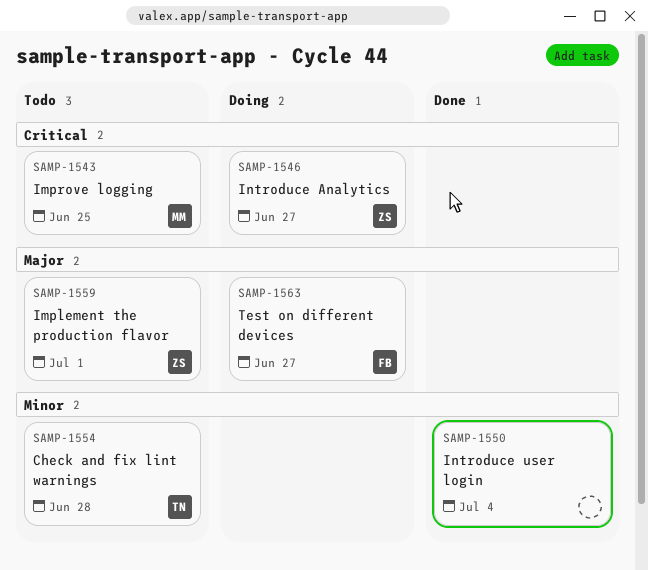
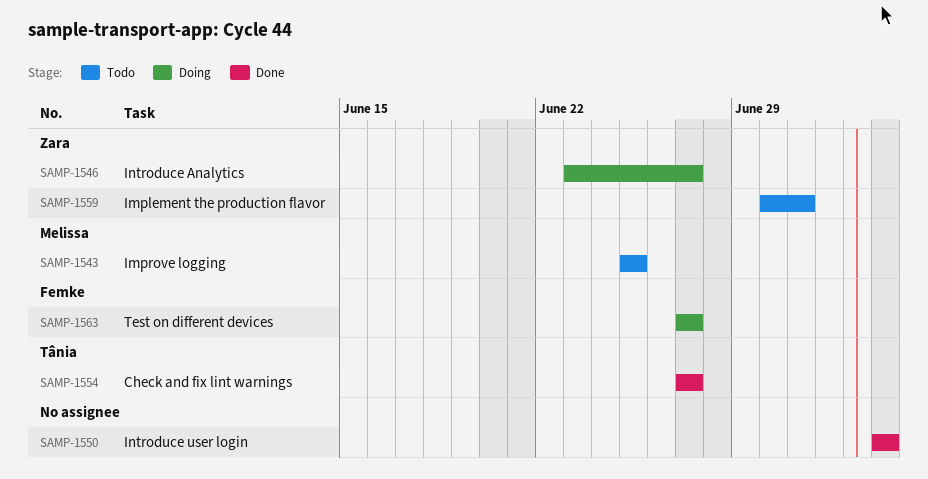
SAMP-1554, status: Todo -> Done
SAMP-1554, due: Jun 28 -> Jun 27

